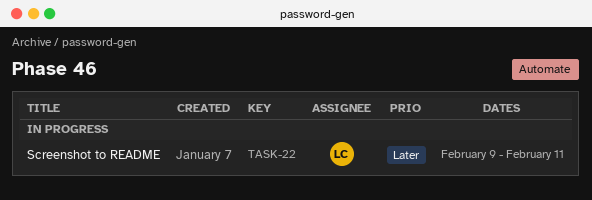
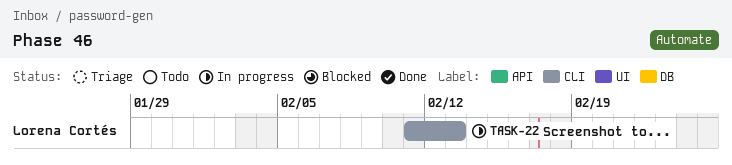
TASK-22, start: Feb 9 -> Feb 11
TASK-22, due: Feb 11 -> Feb 13

